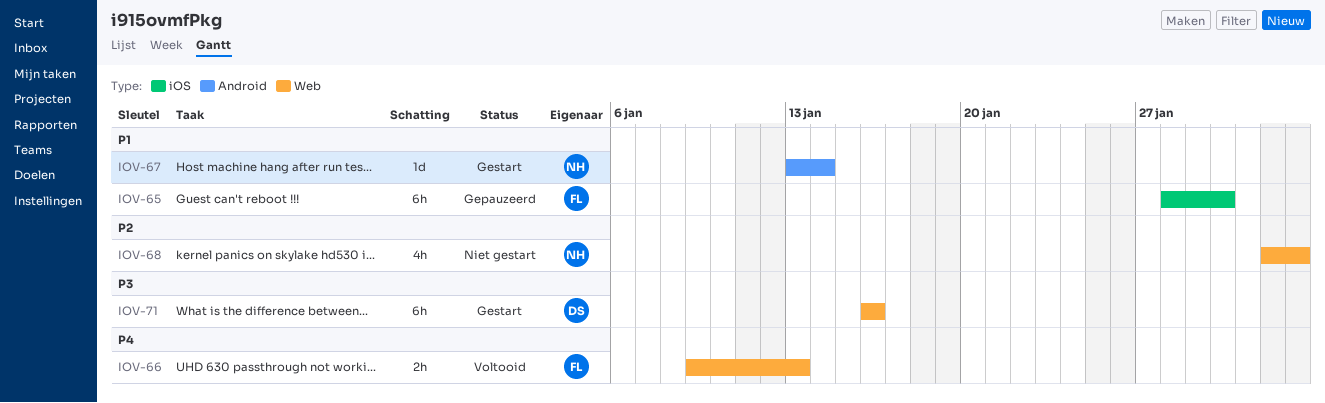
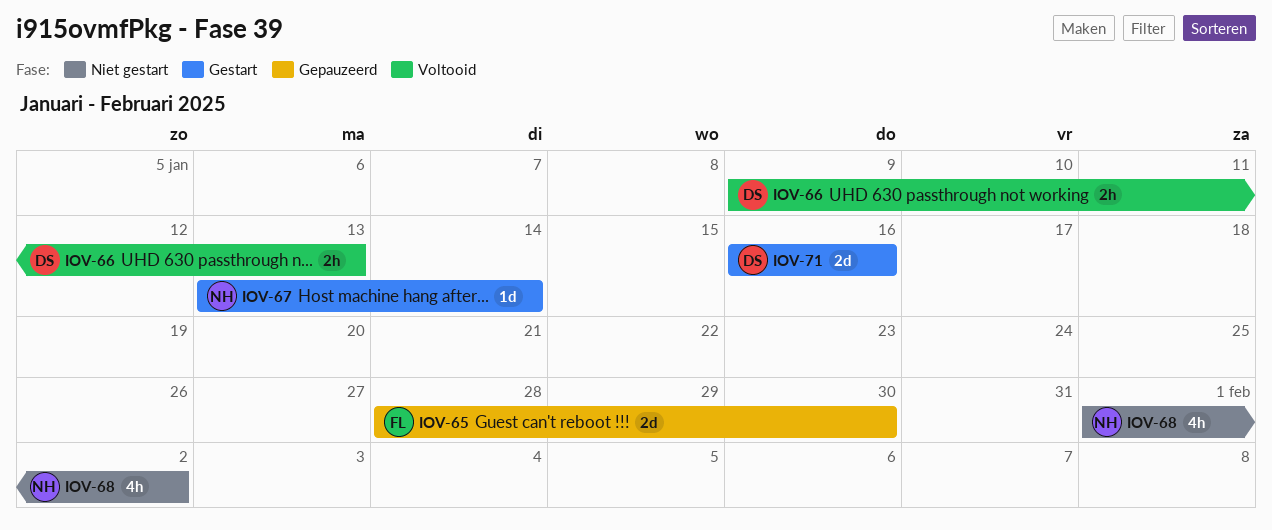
IOV-65, estimate: 6h -> 2d
IOV-66, owner: FL -> DS
IOV-71, estimate: 6h -> 2d

